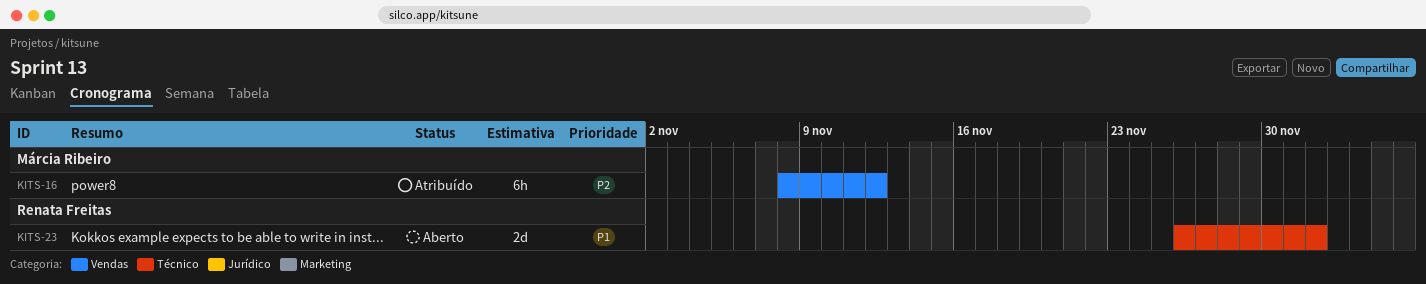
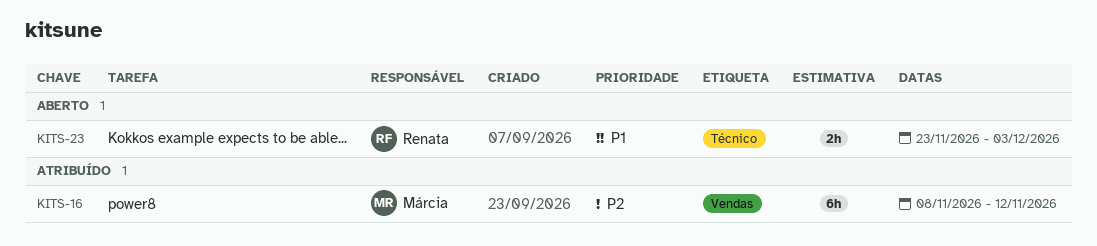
KITS-23, estimate: 2d -> 2h
KITS-23, start: Nov 26 -> Nov 23
KITS-23, due: Dec 2 -> Dec 3

